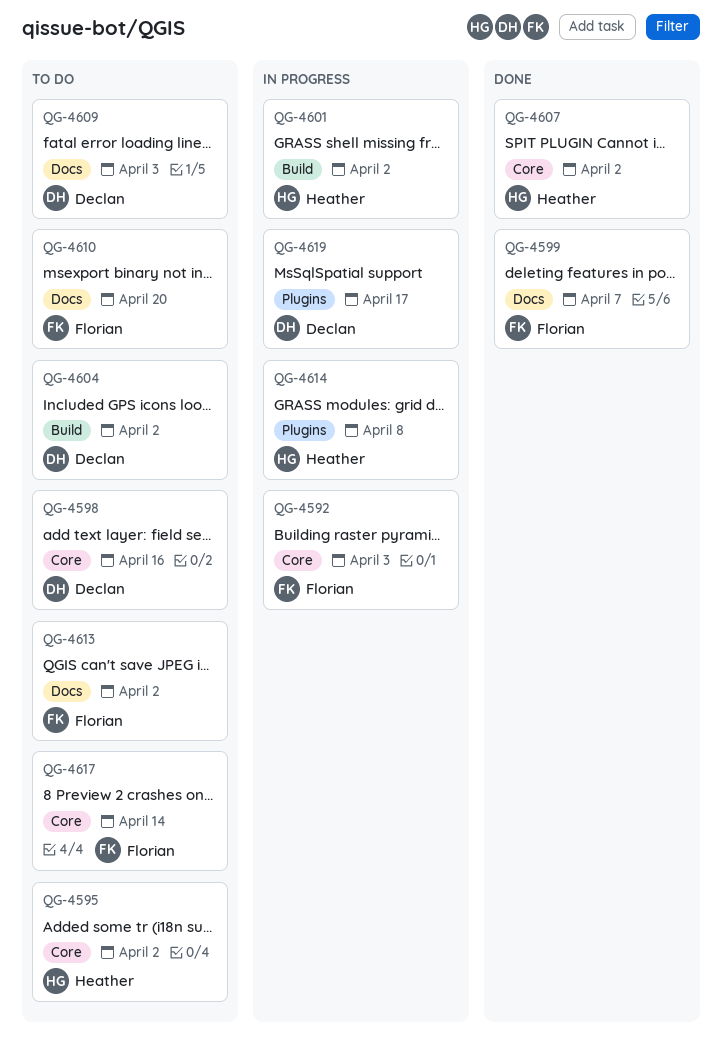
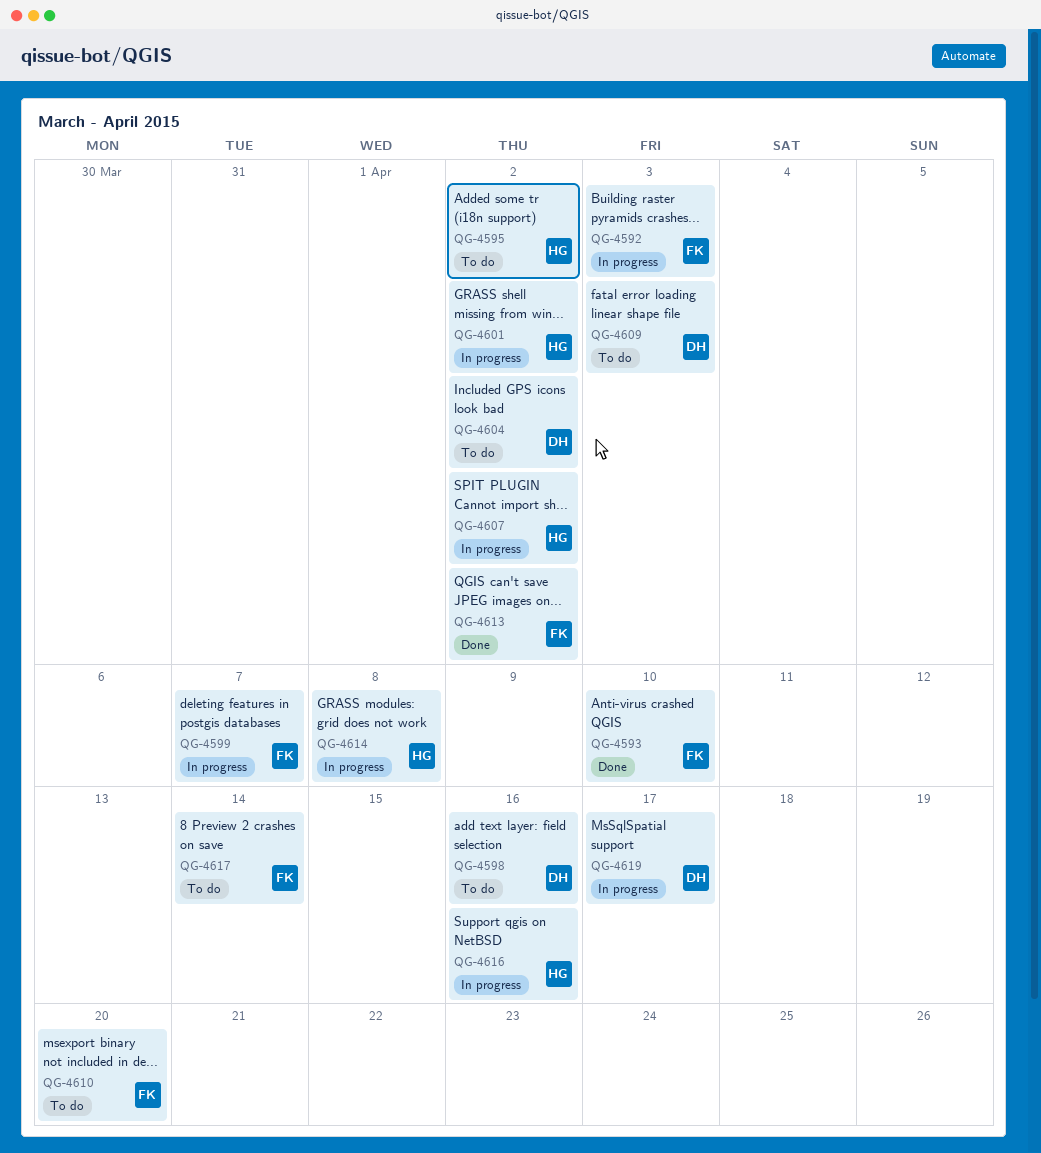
QG-4593: none -> present
QG-4599, status: Done -> In progress
QG-4607, status: Done -> In progress
QG-4613, status: To do -> Done
QG-4616: none -> present

